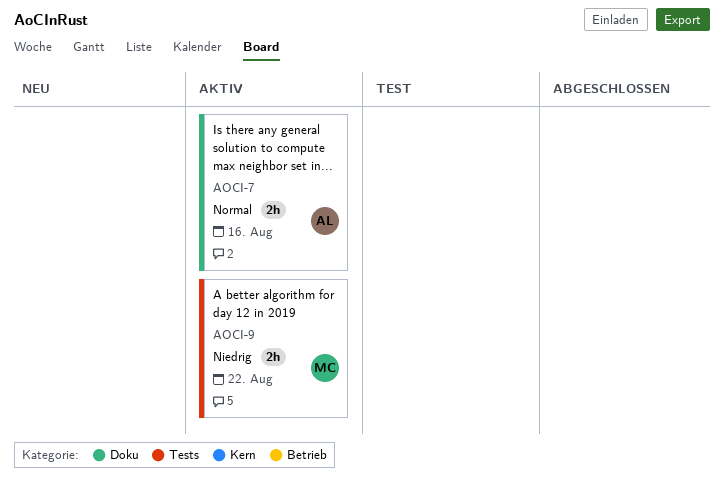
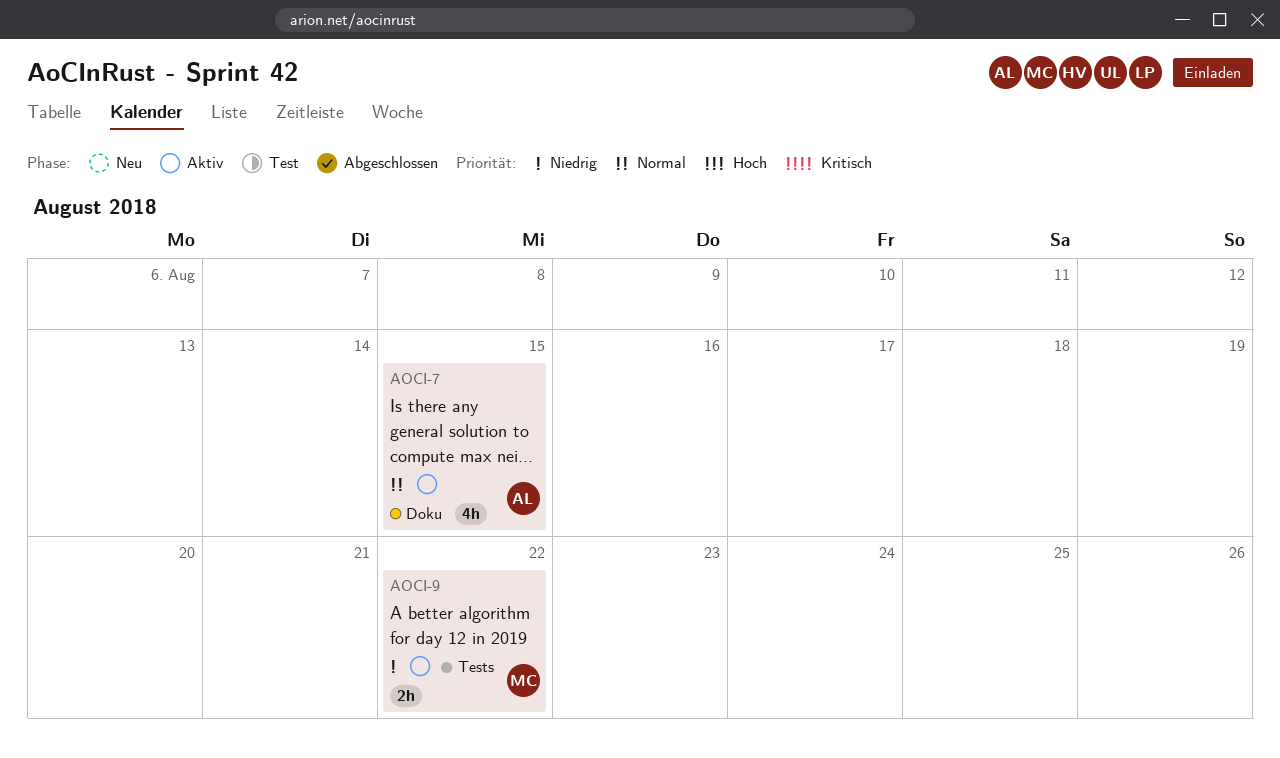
AOCI-7, estimate: 2h -> 4h
AOCI-7, due: Aug 16 -> Aug 15

